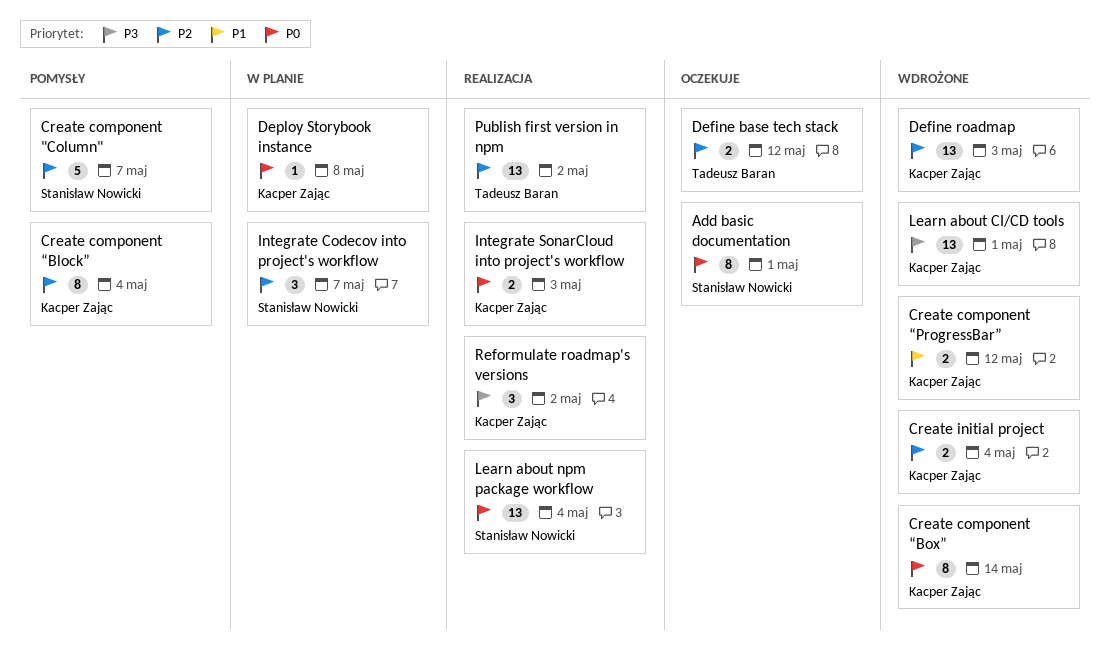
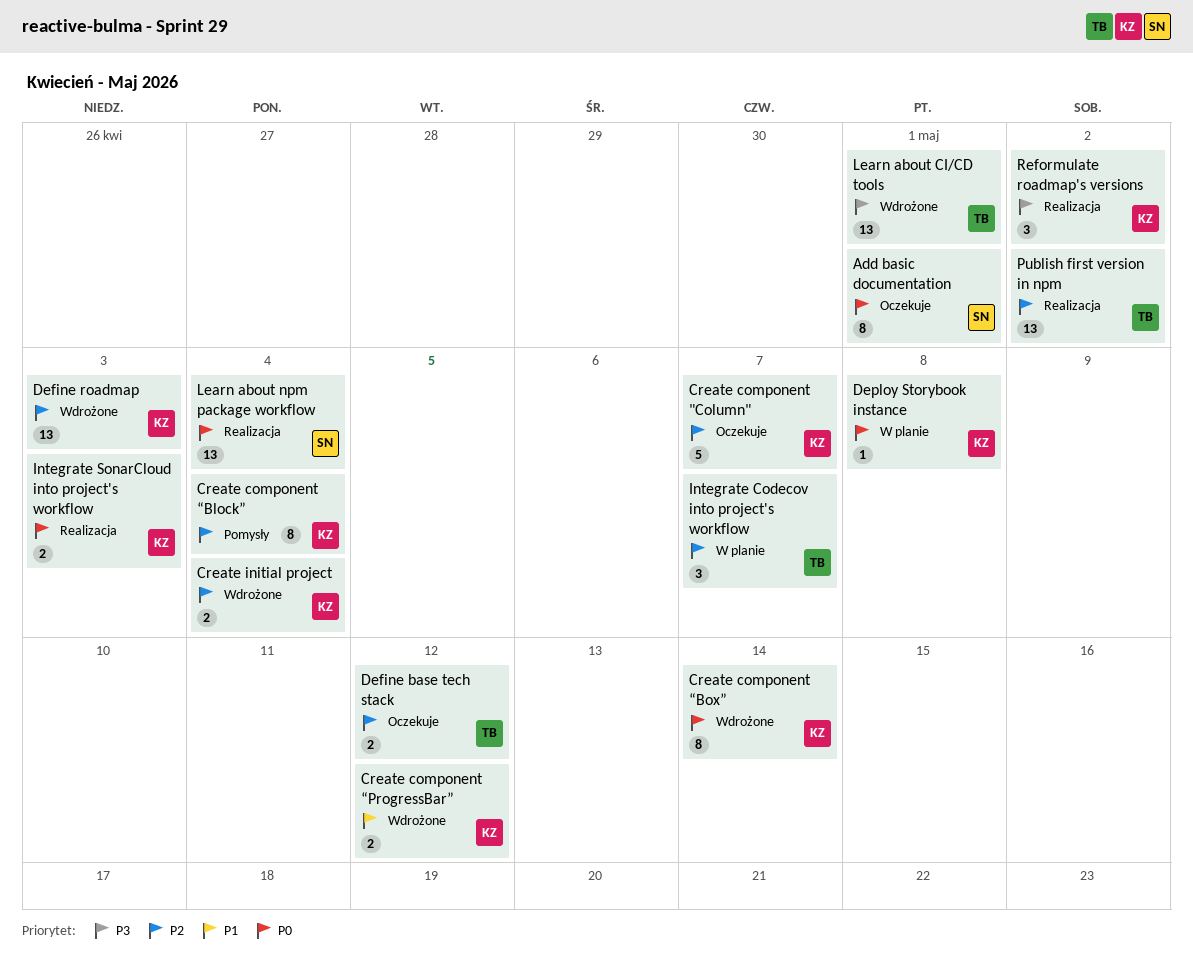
Create component "Column", status: Pomysły -> Oczekuje
Create component "Column", owner: Stanisław Nowicki -> Kacper Zając
Integrate Codecov into project's workflow, owner: Stanisław Nowicki -> Tadeusz Baran
Learn about CI/CD tools, owner: Kacper Zając -> Tadeusz Baran

